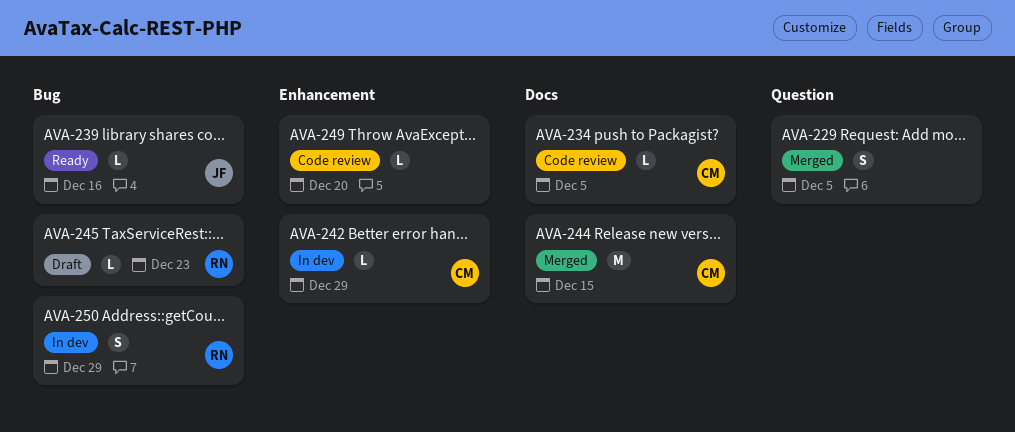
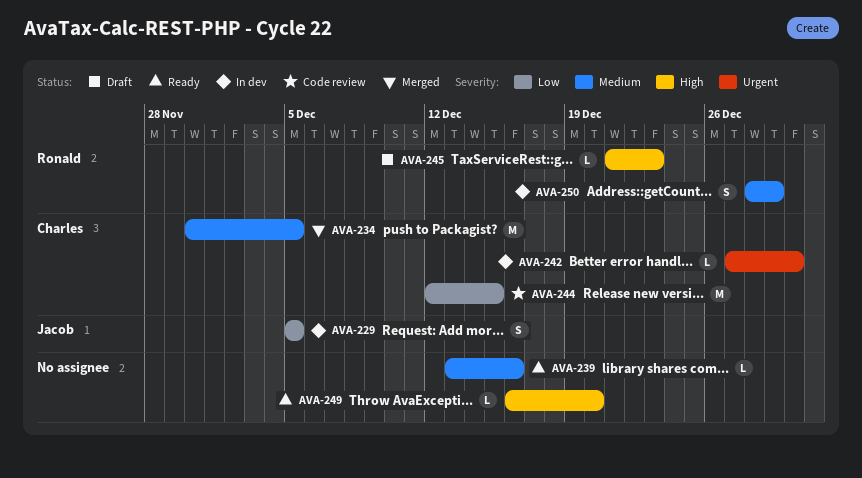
AVA-229, status: Merged -> In dev
AVA-229, owner: none -> Jacob
AVA-234, status: Code review -> Merged
AVA-234, estimate: L -> M
AVA-239, owner: Jacob -> none
AVA-242, due: Dec 29 -> Dec 30
AVA-244, status: Merged -> Code review
AVA-249, status: Code review -> Ready

